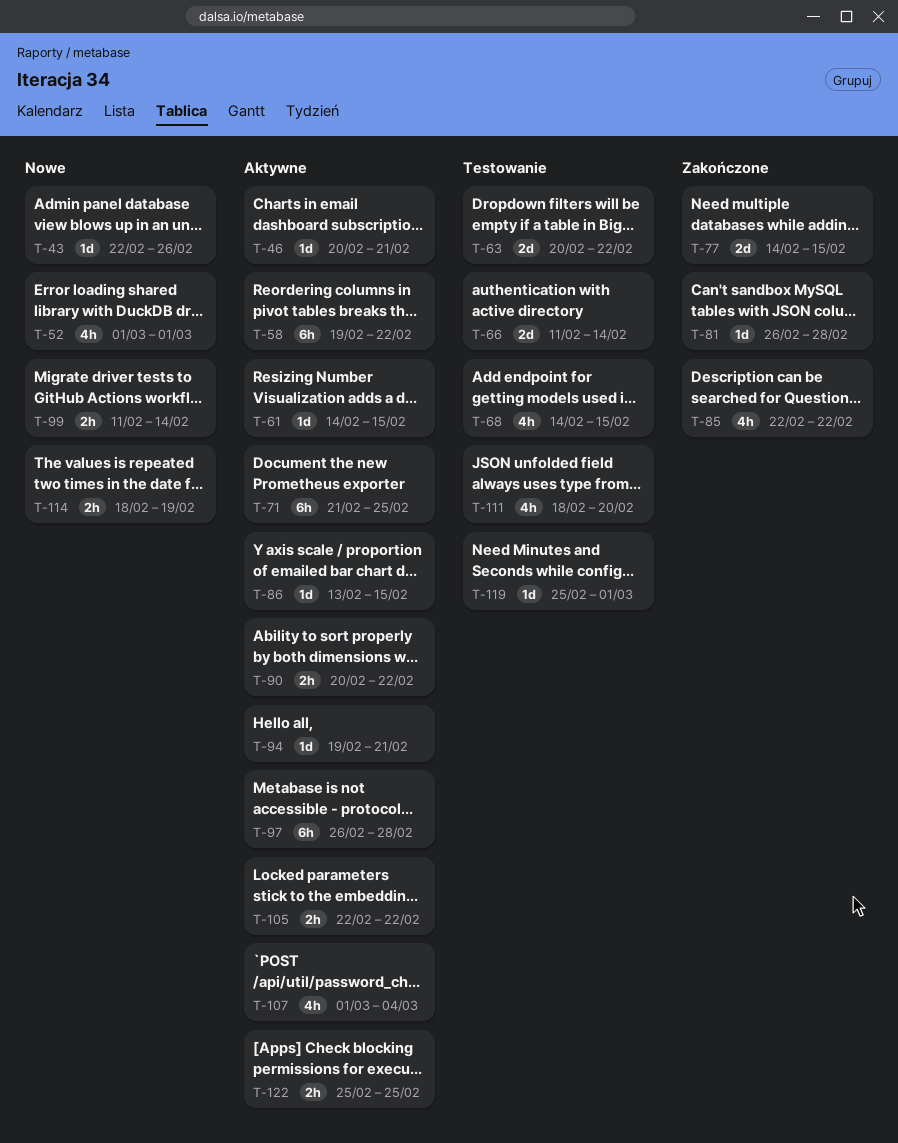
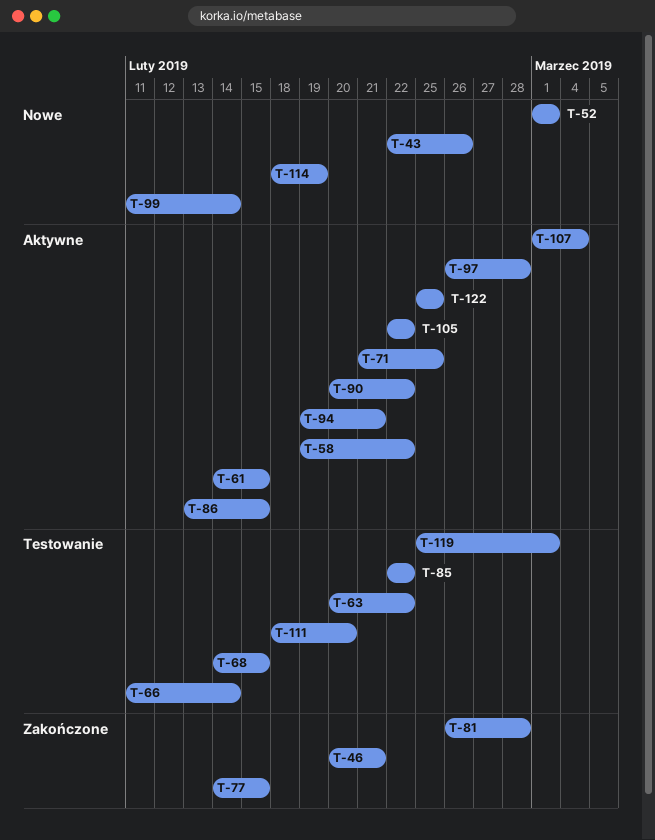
T-46, status: Aktywne -> Zakończone
T-85, status: Zakończone -> Testowanie

